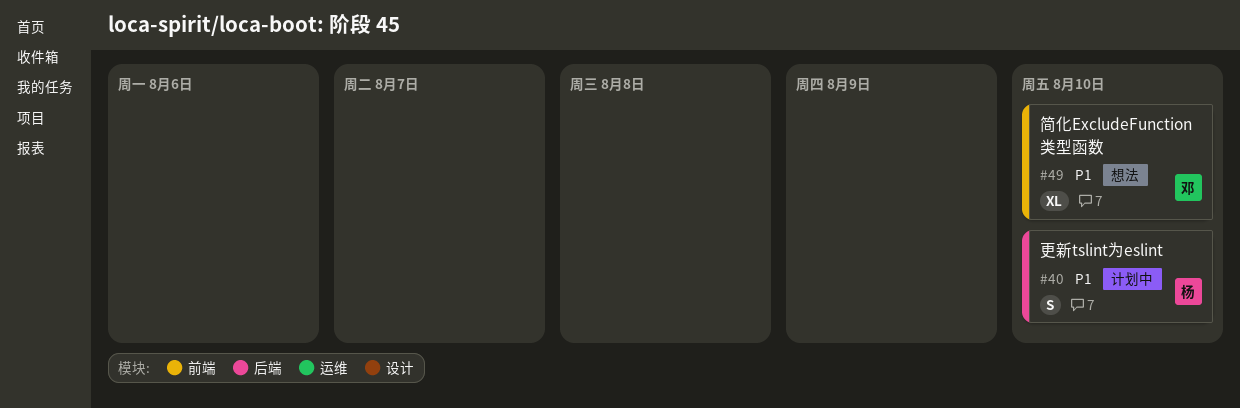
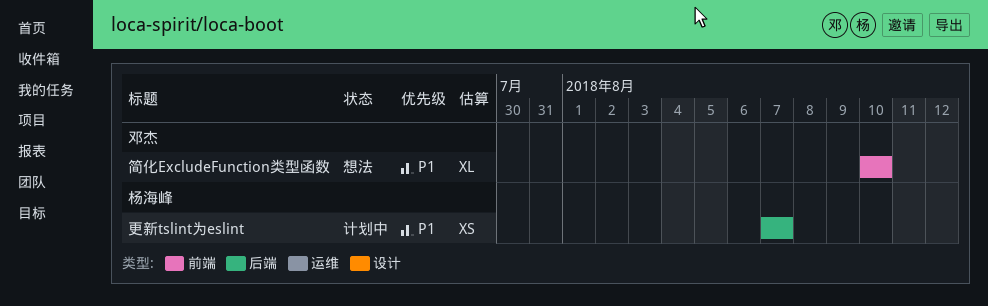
更新tslint为eslint, estimate: S -> XS
更新tslint为eslint, due: Aug 10 -> Aug 7

